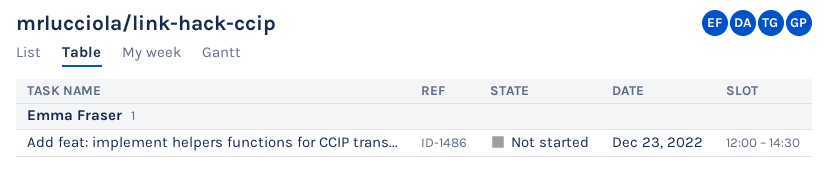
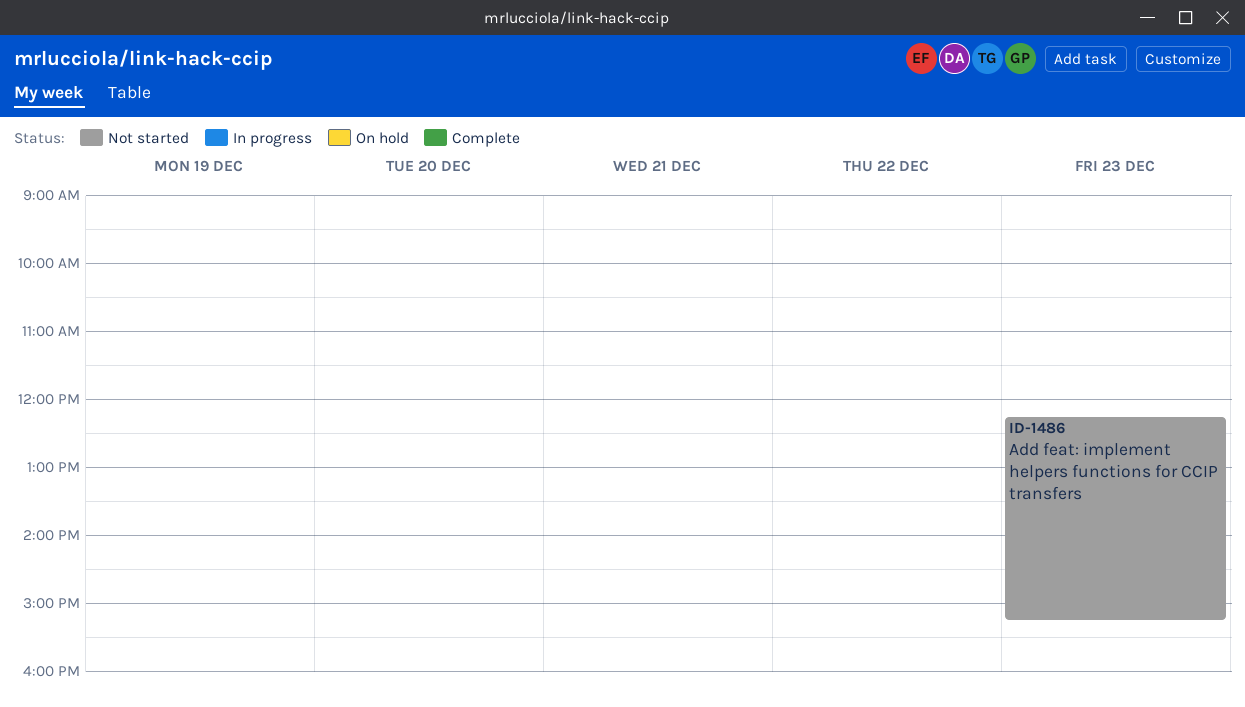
ID-1486, begins: 12:00 -> 12:15
ID-1486, ends: 14:30 -> 15:15

